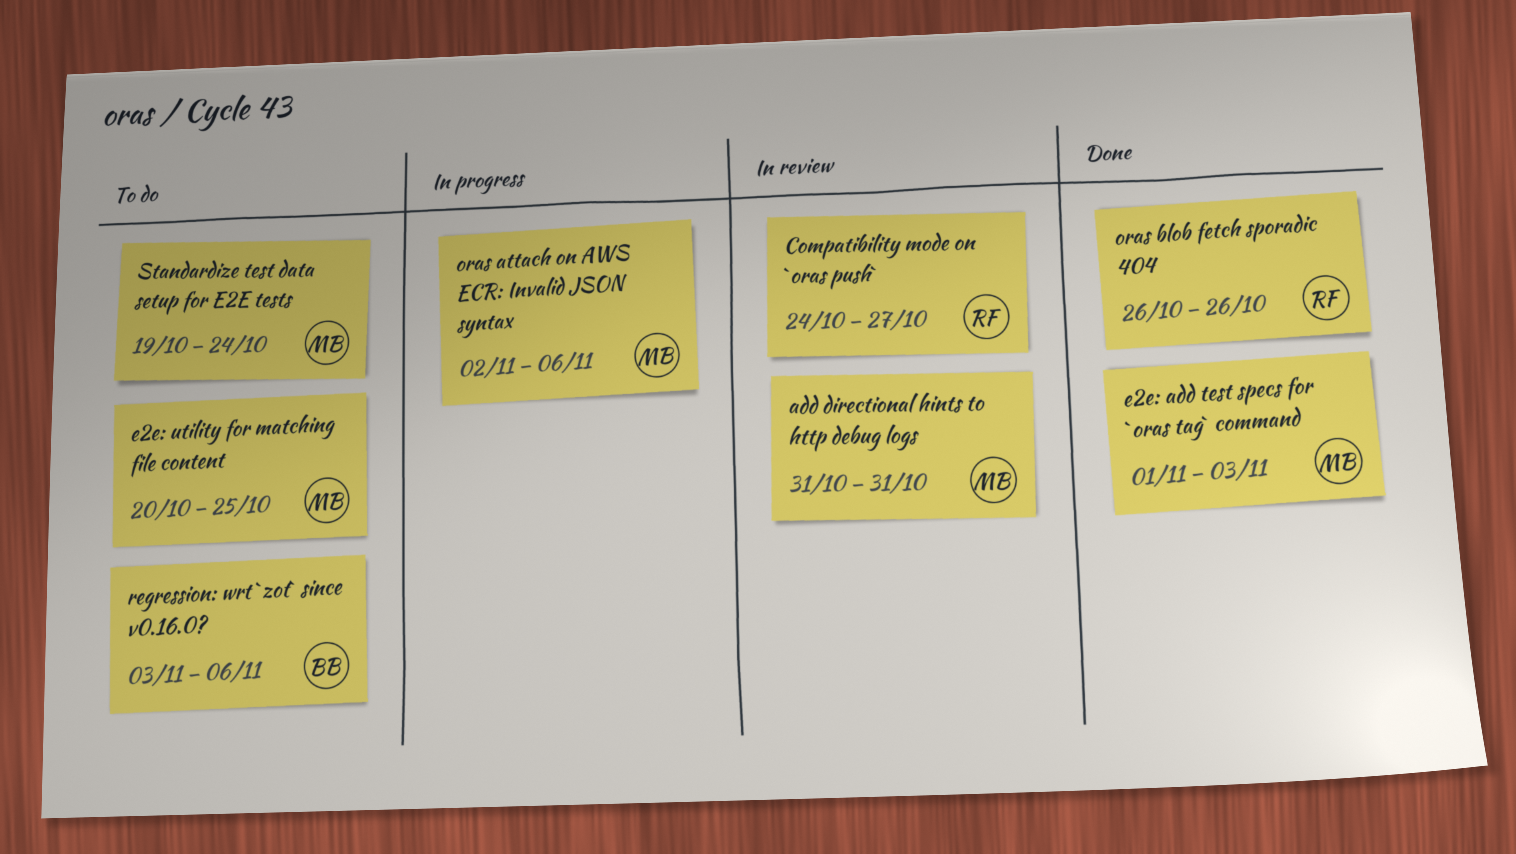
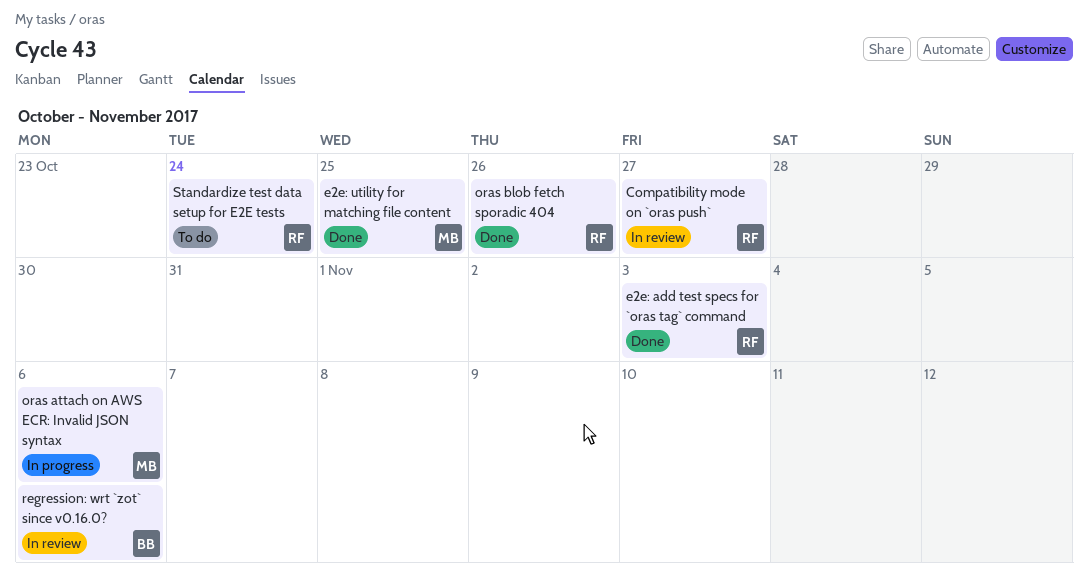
add directional hints to http debug logs: present -> none
e2e: add test specs for `oras tag` command, owner: MB -> RF
e2e: utility for matching file content, status: To do -> Done
regression: wrt `zot` since v0.16.0?, status: To do -> In review
Standardize test data setup for E2E tests, owner: MB -> RF

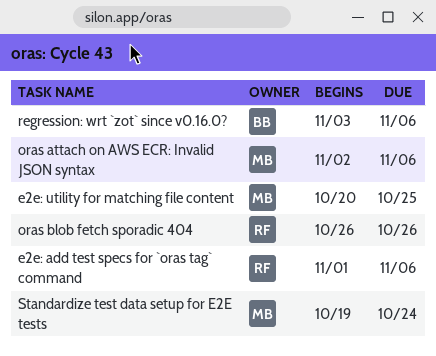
Compatibility mode on `oras push`: present -> none
e2e: add test specs for `oras tag` command, due: Nov 3 -> Nov 6
Standardize test data setup for E2E tests, owner: RF -> MB

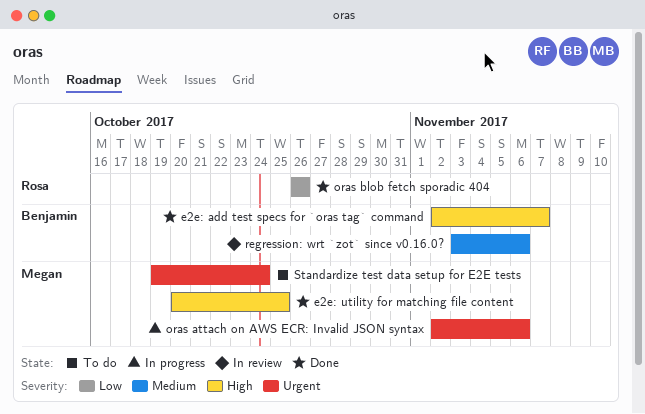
e2e: add test specs for `oras tag` command, owner: Rosa -> Benjamin
e2e: add test specs for `oras tag` command, start: Nov 1 -> Nov 2
e2e: add test specs for `oras tag` command, due: Nov 6 -> Nov 7

